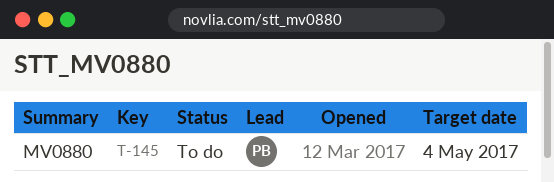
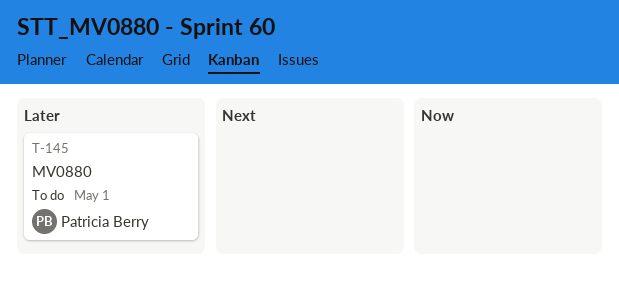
T-145, due: May 4 -> May 1

